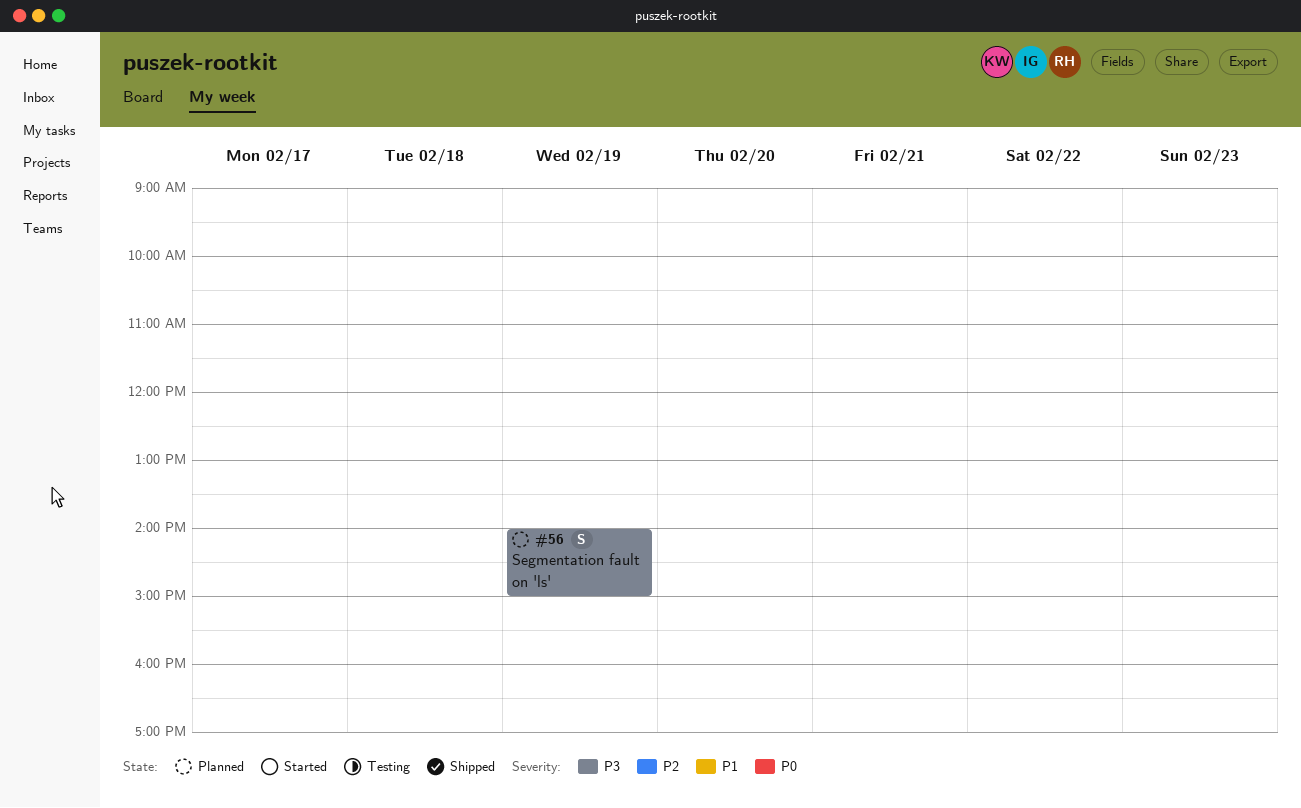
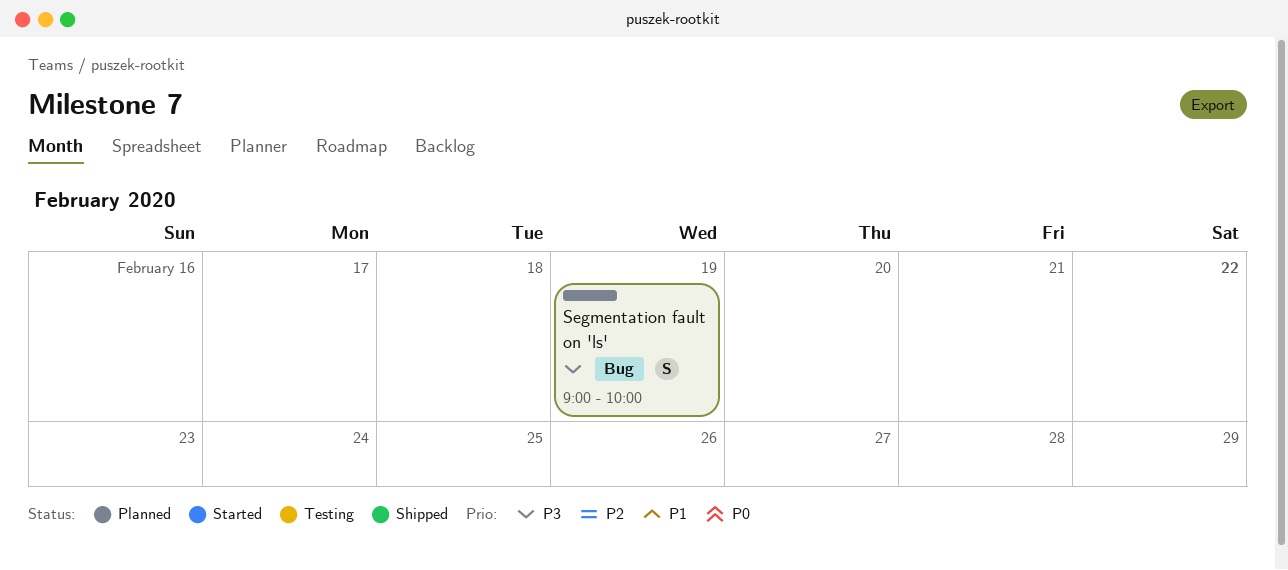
Segmentation fault on 'ls', begins: 14:00 -> 09:00
Segmentation fault on 'ls', ends: 15:00 -> 10:00

